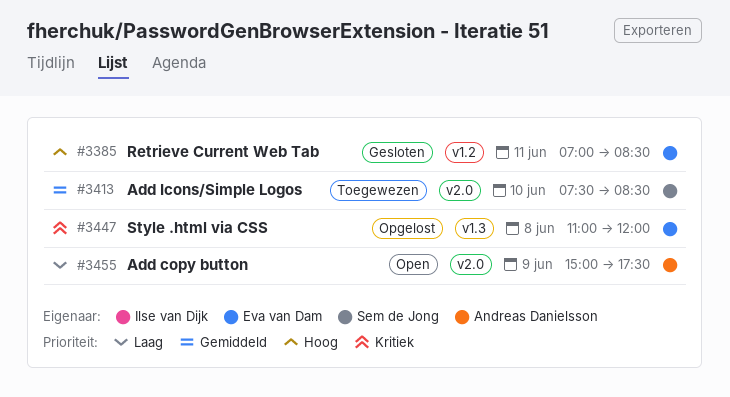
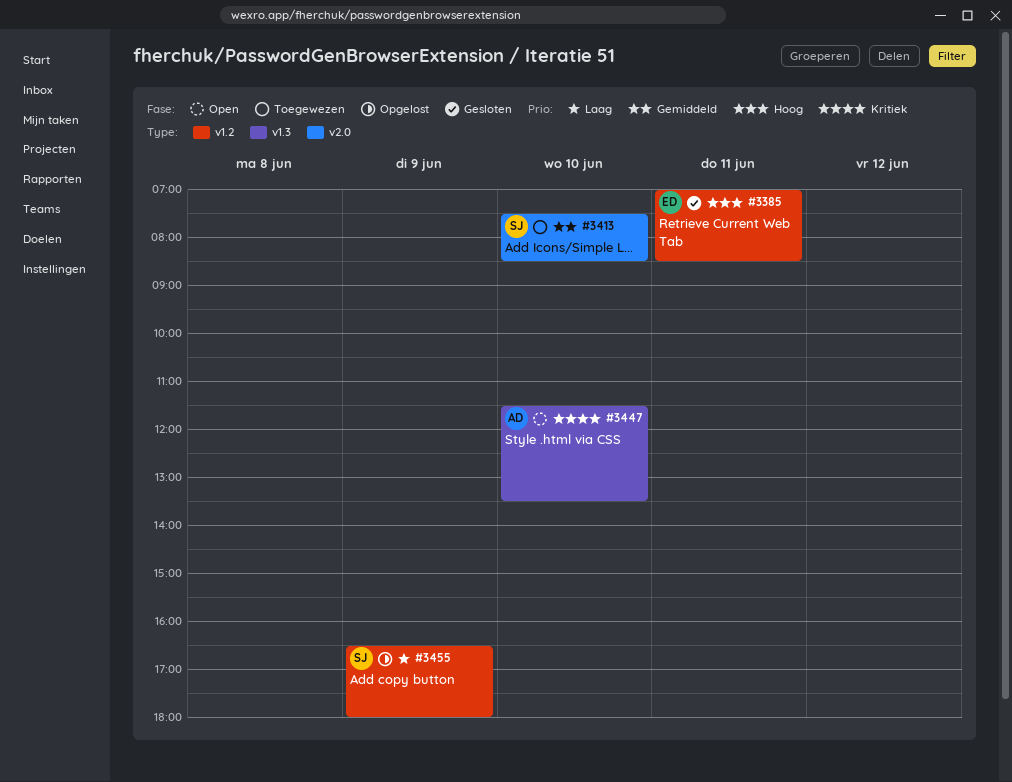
#3447, status: Opgelost -> Open
#3447, owner: Eva van Dam -> Andreas Danielsson
#3447, day: Jun 8 -> Jun 10
#3447, begins: 11:00 -> 11:30
#3447, ends: 12:00 -> 13:30
#3455, status: Open -> Opgelost
#3455, owner: Andreas Danielsson -> Sem de Jong
#3455, label: v2.0 -> v1.2
#3455, begins: 15:00 -> 16:30
#3455, ends: 17:30 -> 18:00

